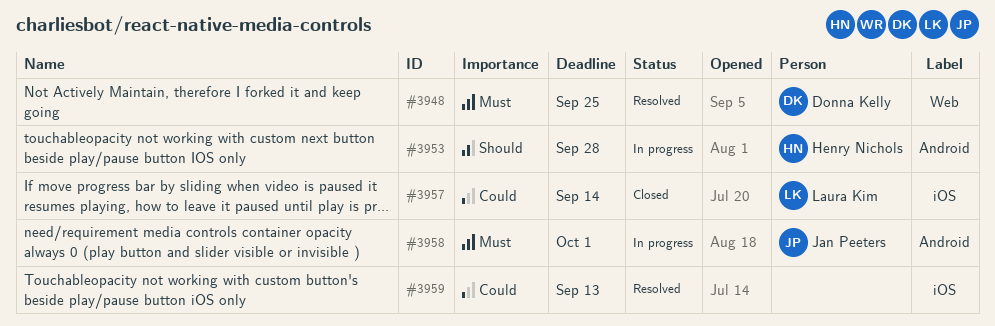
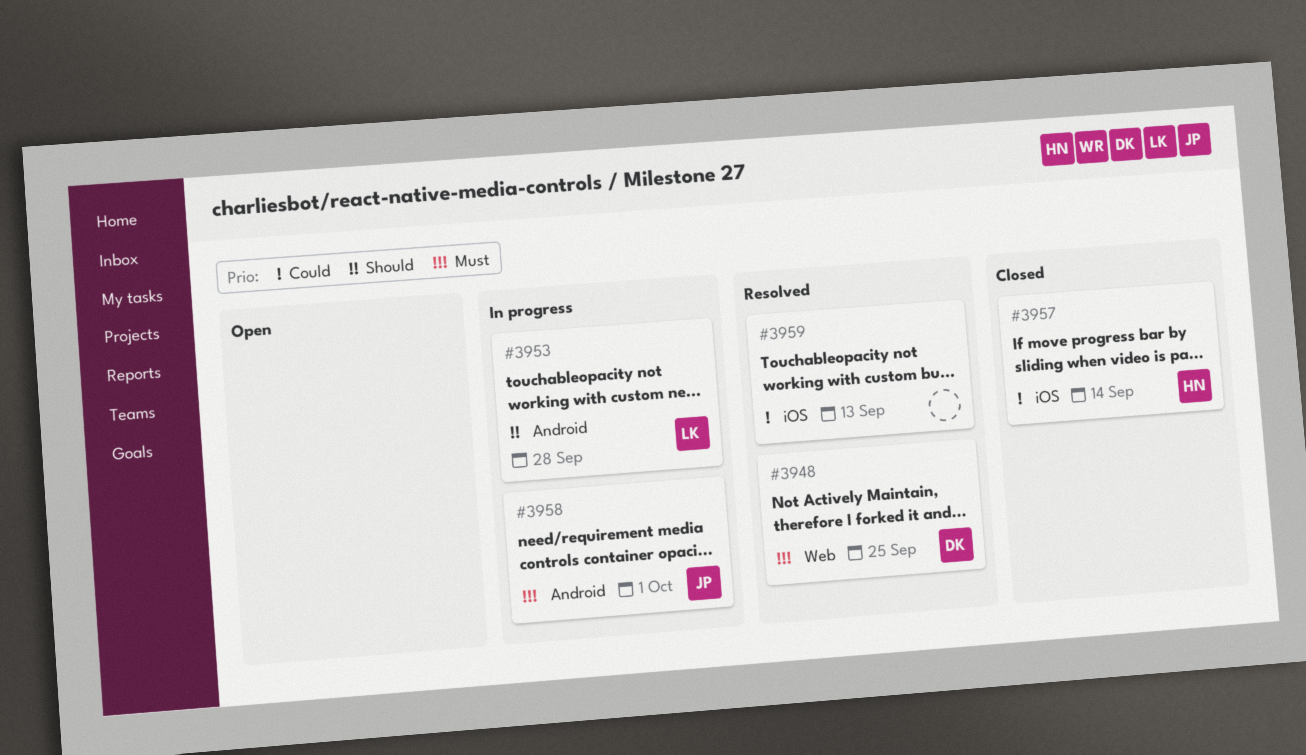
#3953, owner: Henry Nichols -> Laura Kim
#3957, owner: Laura Kim -> Henry Nichols

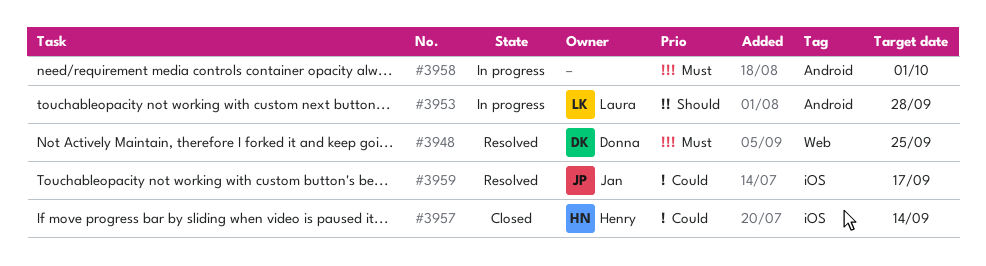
#3958, owner: Jan -> none
#3959, owner: none -> Jan
#3959, due: Sep 13 -> Sep 17

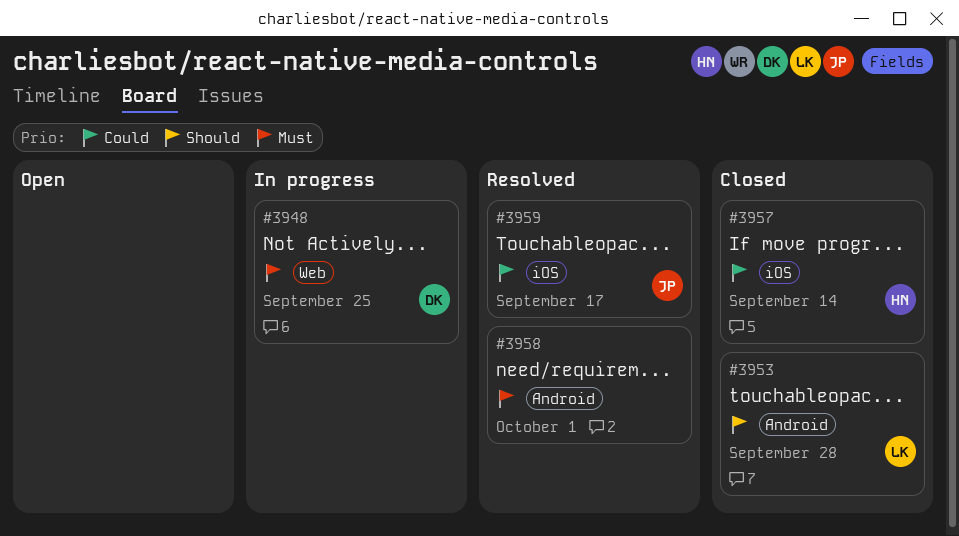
#3948, status: Resolved -> In progress
#3953, status: In progress -> Closed
#3958, status: In progress -> Resolved

